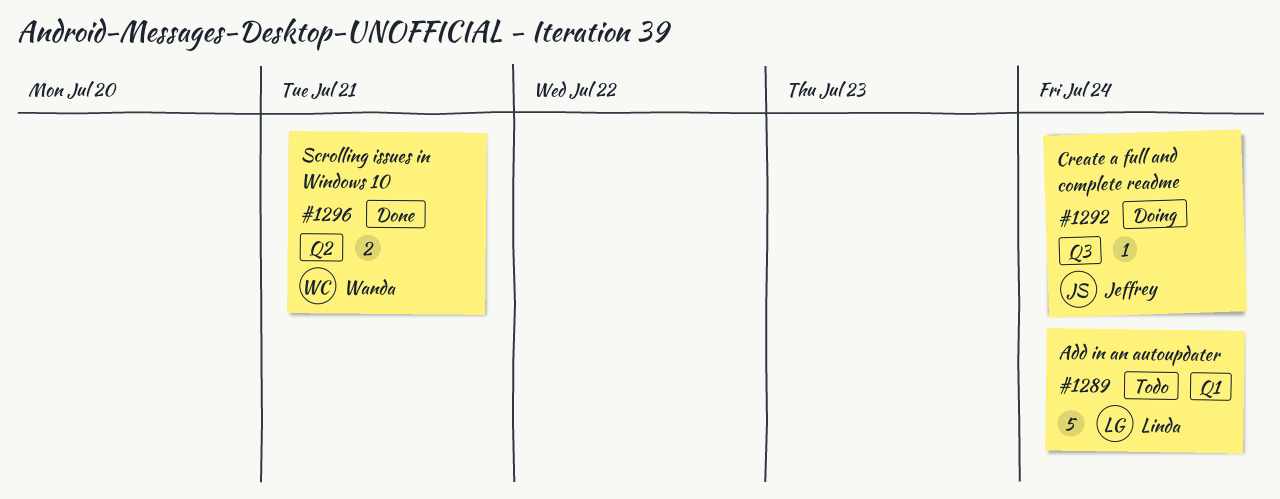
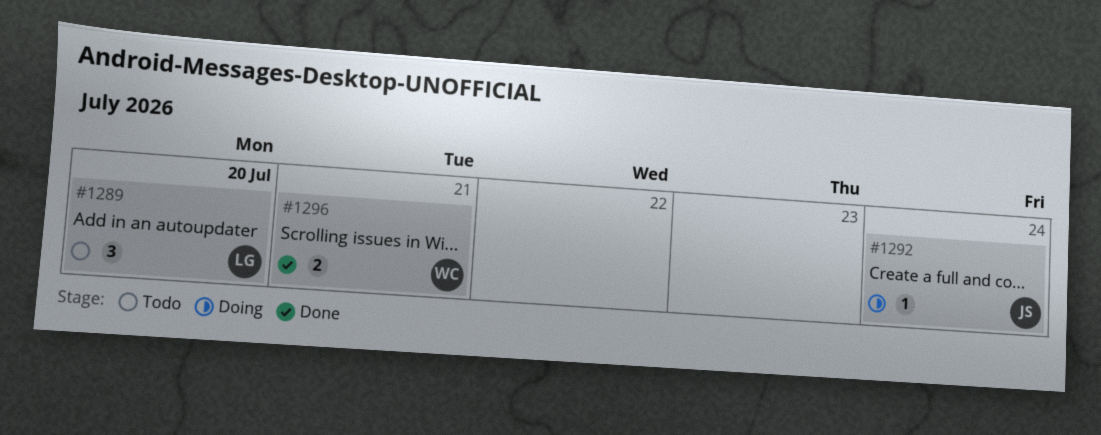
#1289, estimate: 5 -> 3
#1289, due: Jul 24 -> Jul 20

